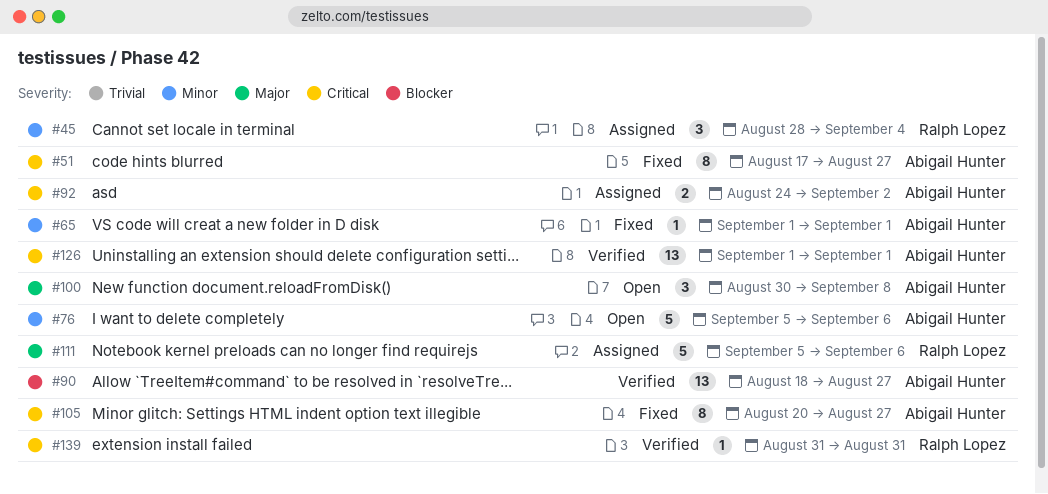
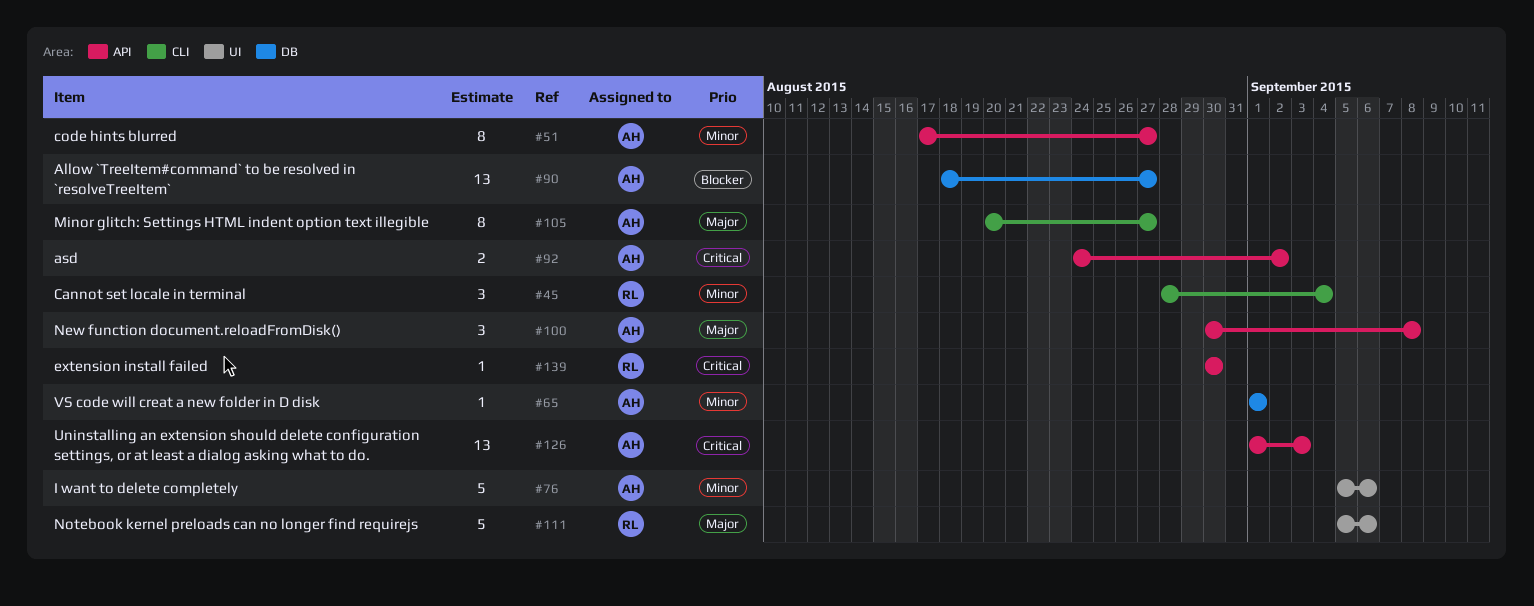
#51, priority: Critical -> Minor
#105, priority: Critical -> Major
#126, due: Sep 1 -> Sep 3
#139, start: Aug 31 -> Aug 30
#139, due: Aug 31 -> Aug 30

